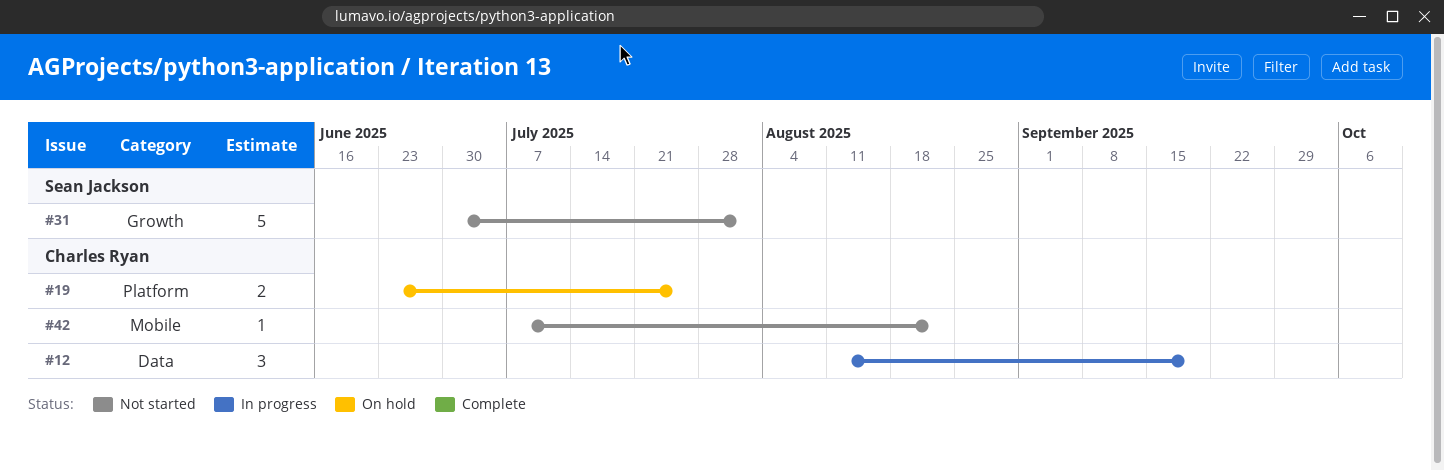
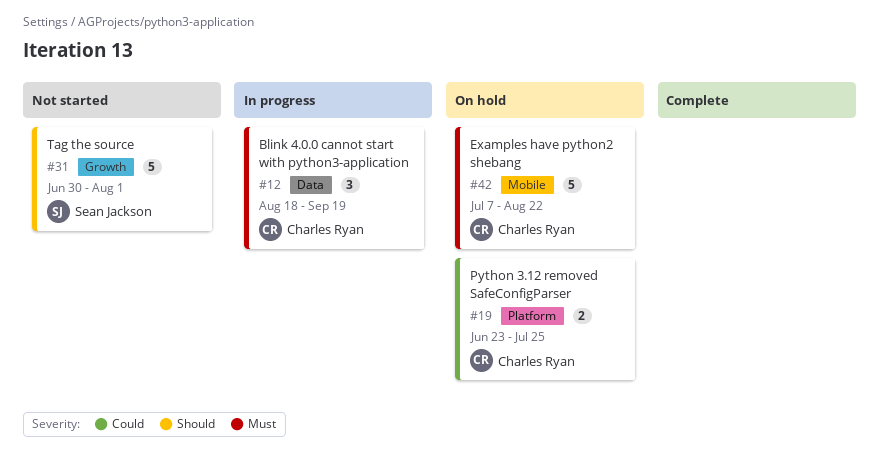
#12, start: Aug 11 -> Aug 18
#42, status: Not started -> On hold
#42, estimate: 1 -> 5

